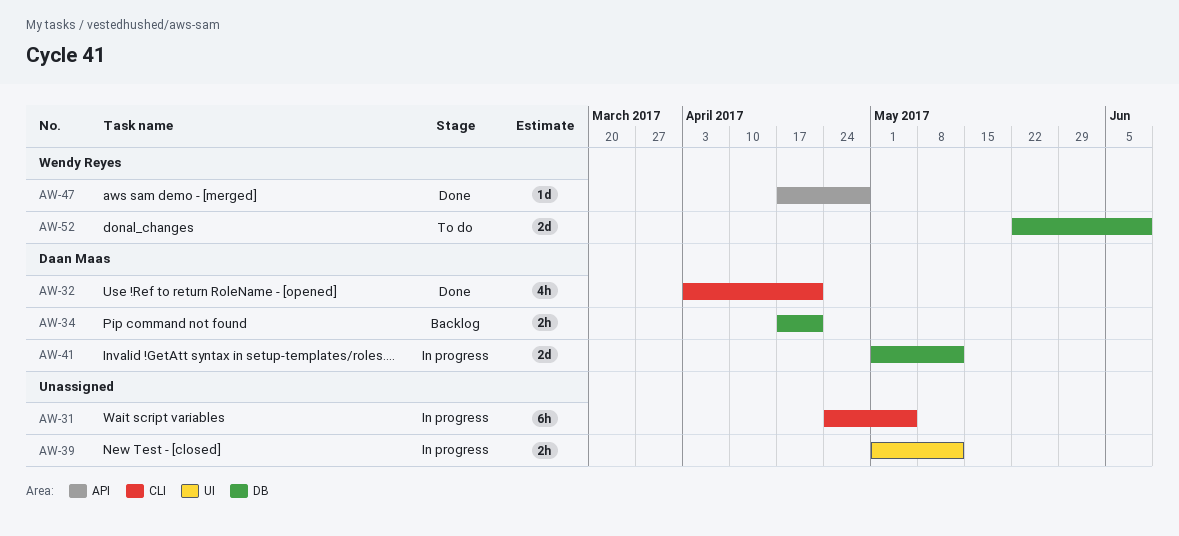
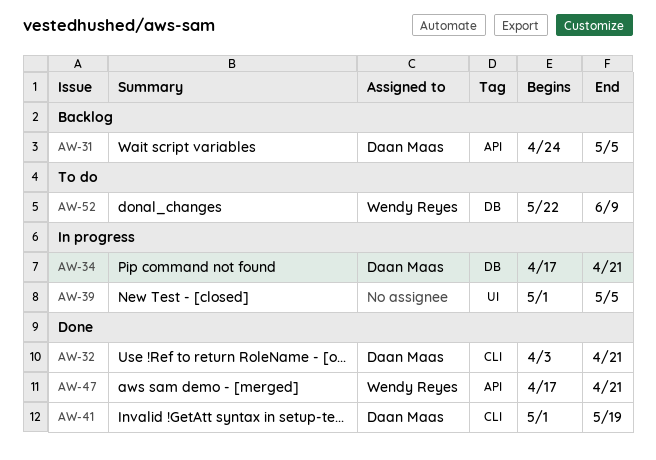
AW-31, status: In progress -> Backlog
AW-31, owner: none -> Daan Maas
AW-31, label: CLI -> API
AW-34, status: Backlog -> In progress
AW-39, due: May 12 -> May 5
AW-41, status: In progress -> Done
AW-41, label: DB -> CLI
AW-41, due: May 12 -> May 19
AW-47, due: Apr 28 -> Apr 21

